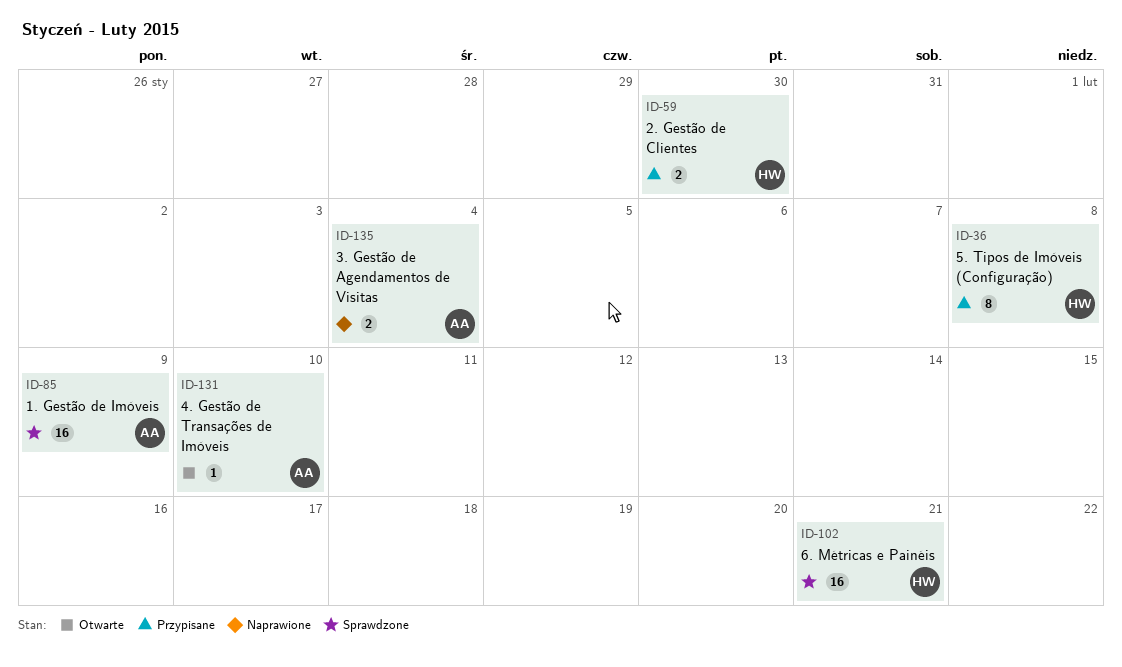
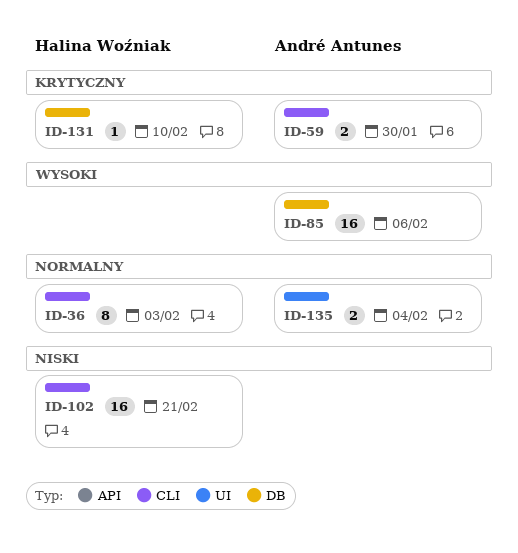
ID-36, due: Feb 8 -> Feb 3
ID-59, owner: Halina Woźniak -> André Antunes
ID-85, due: Feb 9 -> Feb 6
ID-131, owner: André Antunes -> Halina Woźniak

